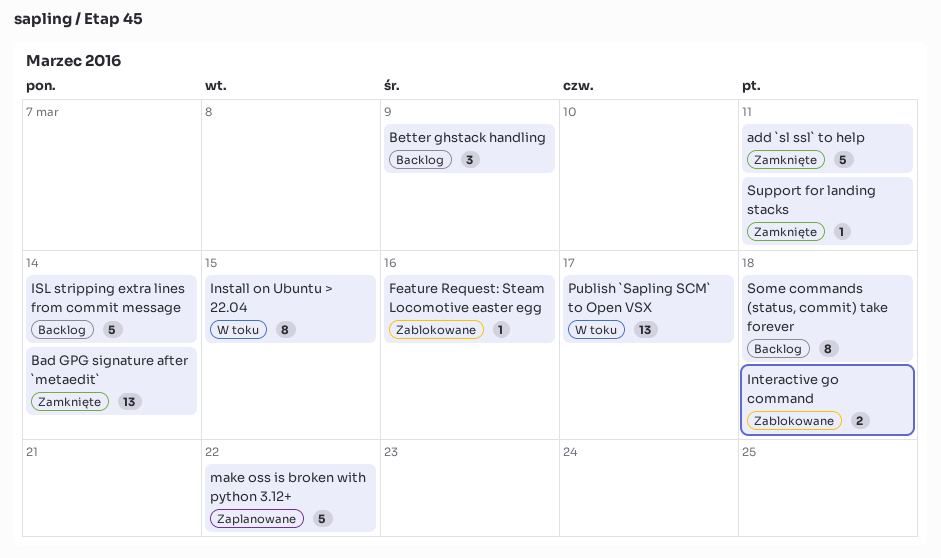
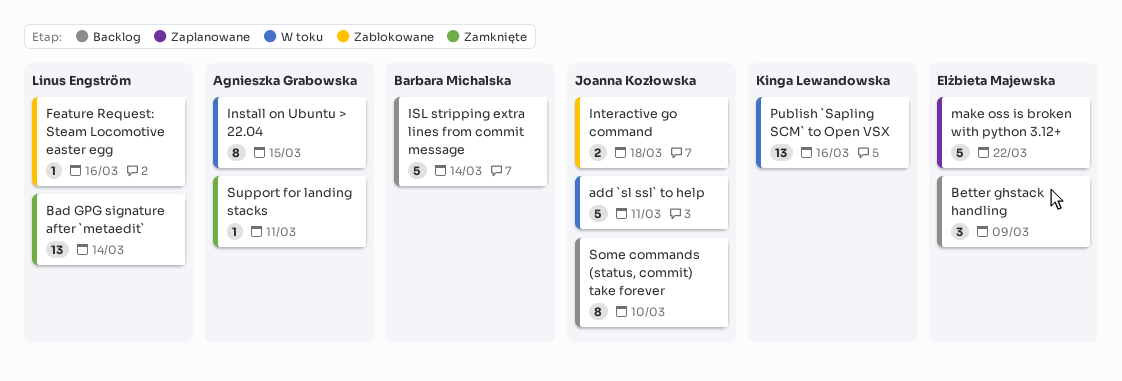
add `sl ssl` to help, status: Zamknięte -> W toku
Publish `Sapling SCM` to Open VSX, due: Mar 17 -> Mar 16
Some commands (status, commit) take forever, due: Mar 18 -> Mar 10

